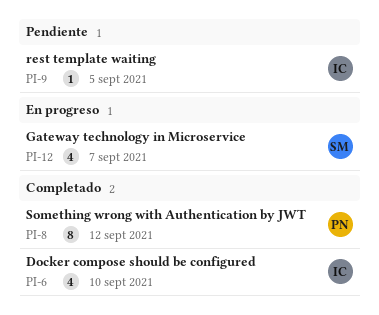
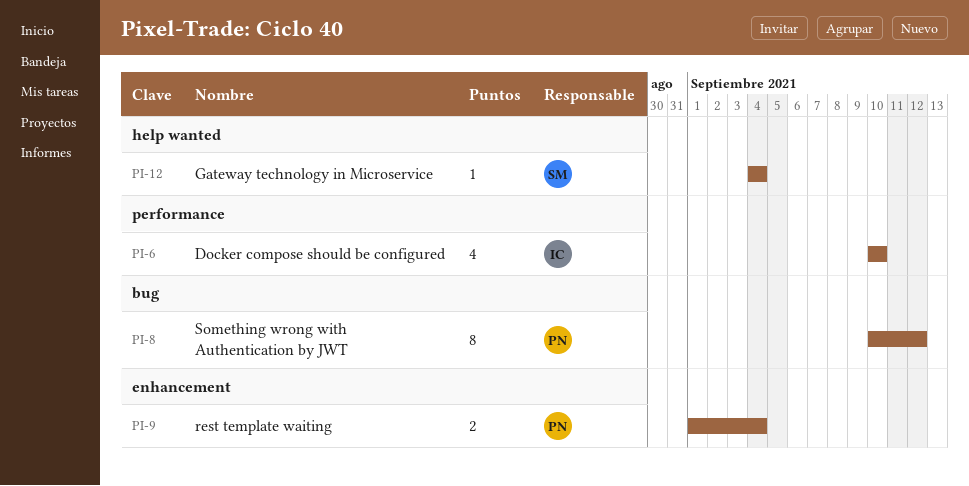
PI-9, owner: IC -> PN
PI-9, estimate: 1 -> 2
PI-9, due: Sep 5 -> Sep 4
PI-12, estimate: 4 -> 1
PI-12, due: Sep 7 -> Sep 4

